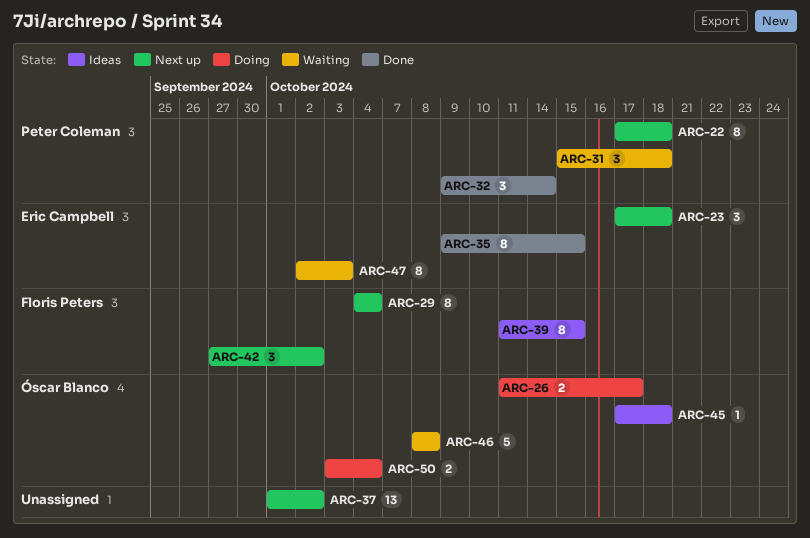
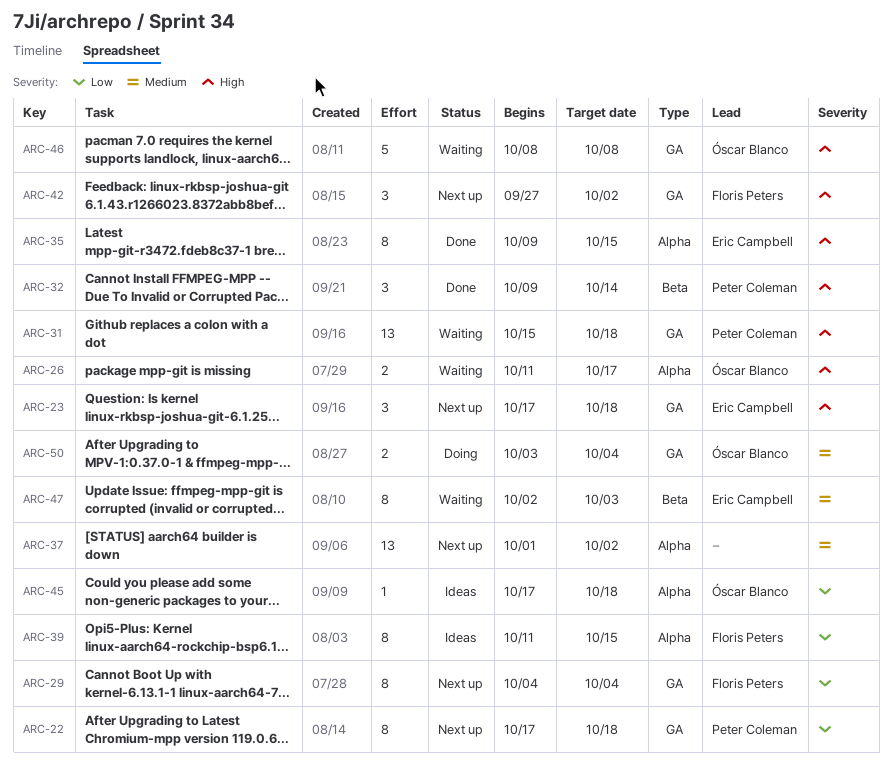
ARC-26, status: Doing -> Waiting
ARC-31, estimate: 3 -> 13

